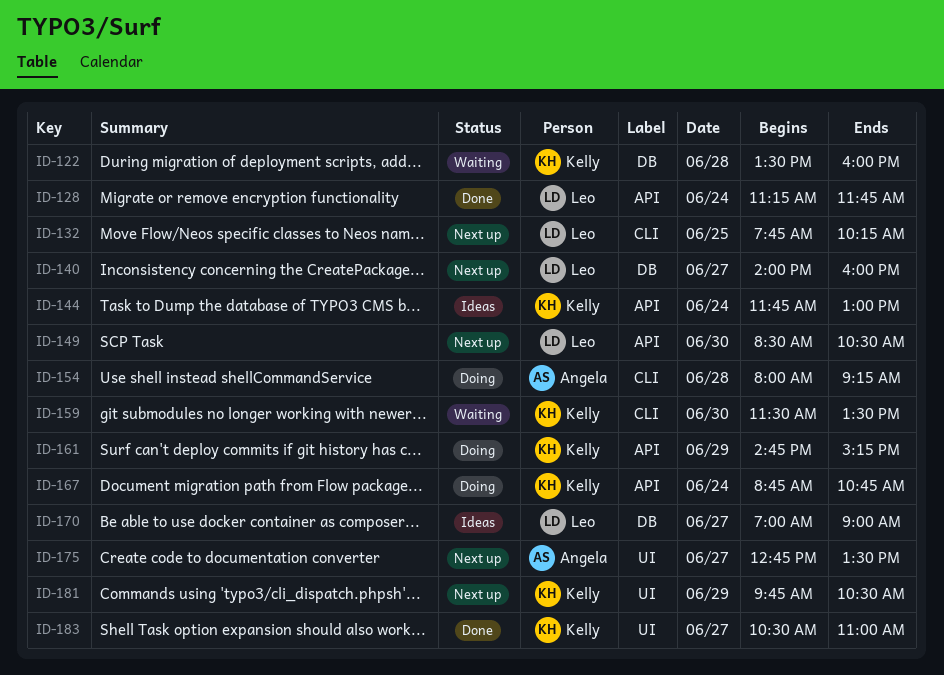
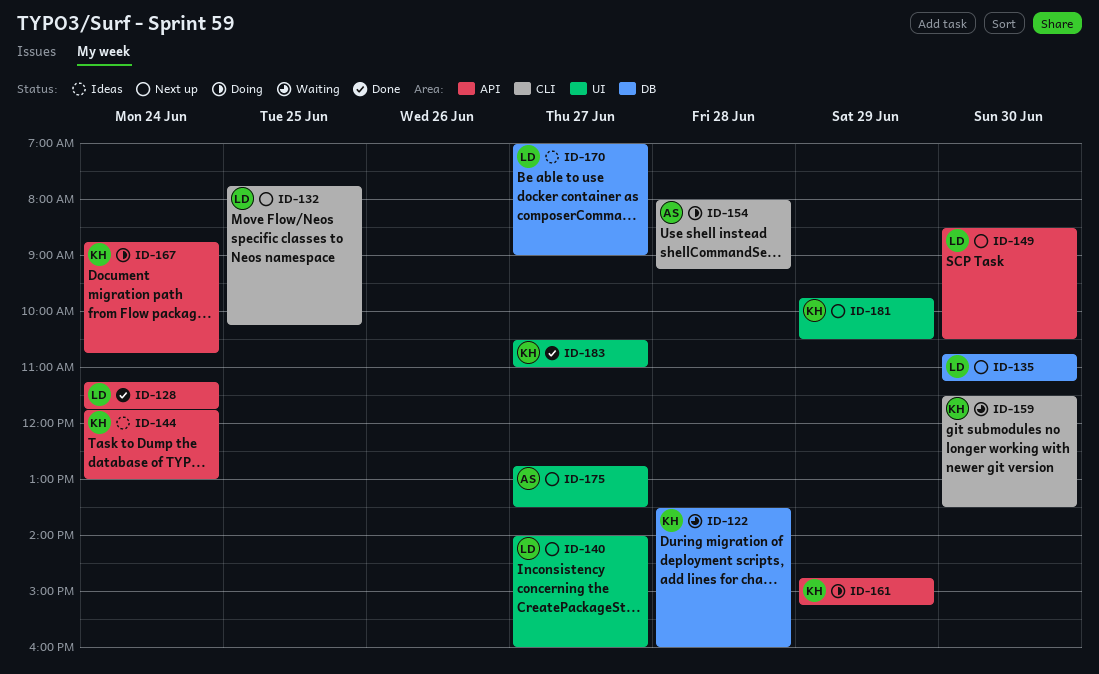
ID-135: none -> present
ID-140, label: DB -> UI

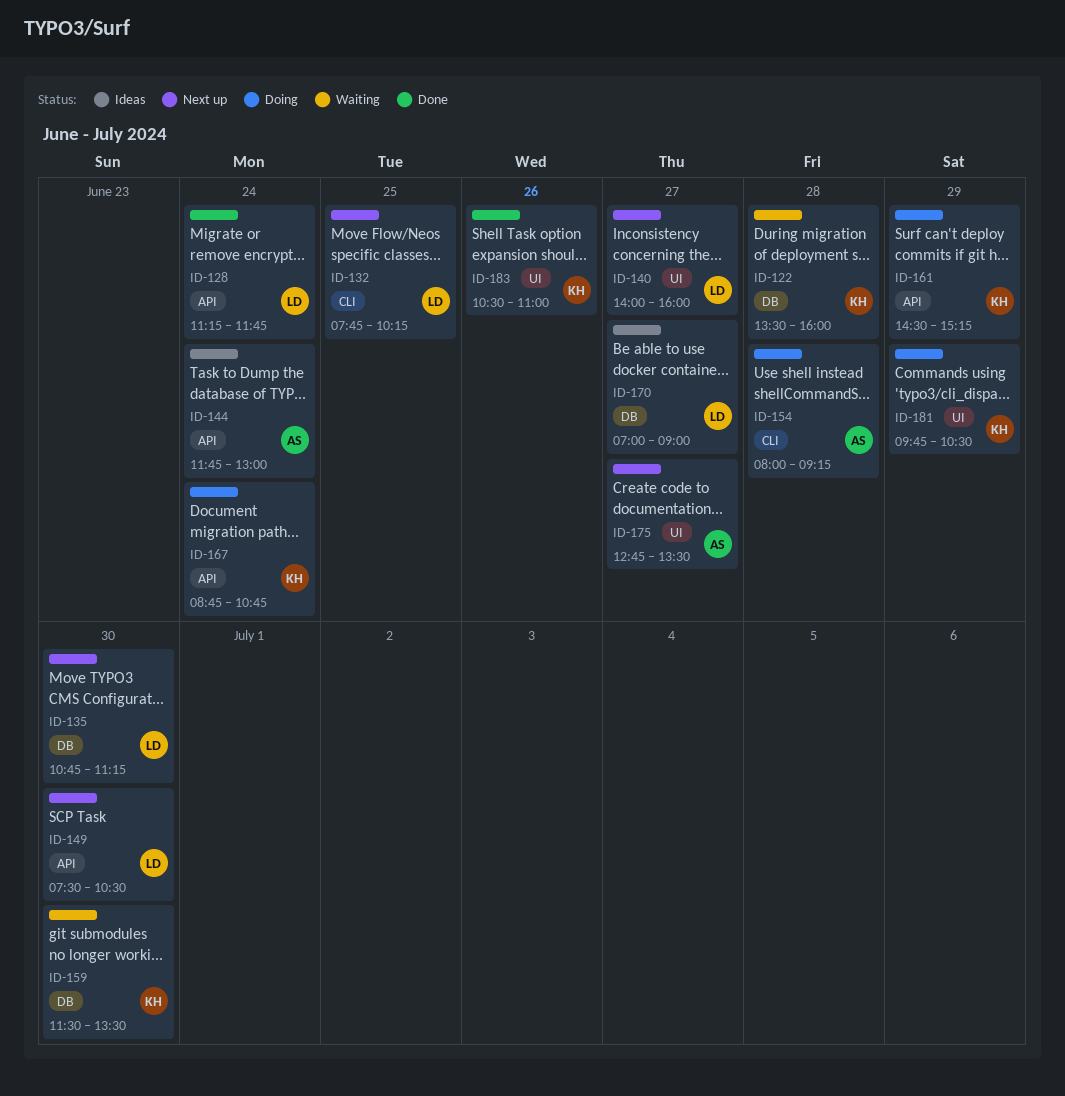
ID-144, owner: KH -> AS
ID-149, begins: 08:30 -> 07:30
ID-159, label: CLI -> DB
ID-161, begins: 14:45 -> 14:30
ID-181, status: Next up -> Doing
ID-183, day: Jun 27 -> Jun 26

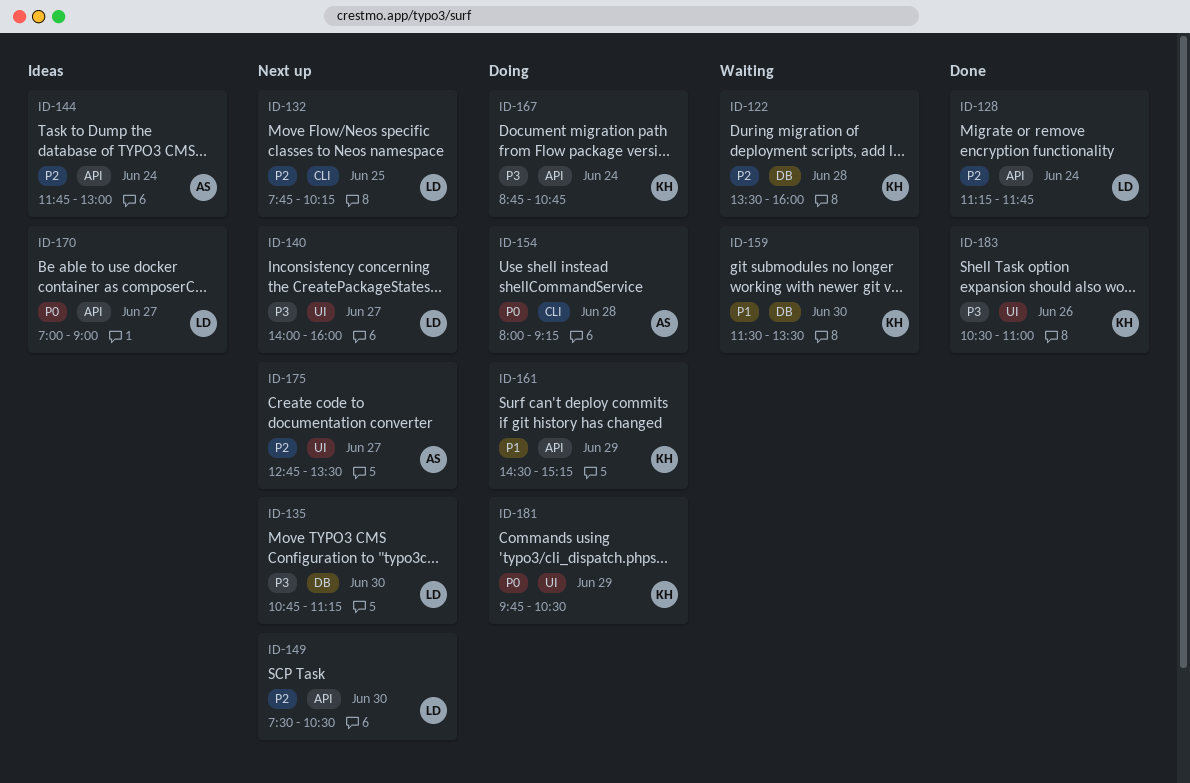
ID-170, label: DB -> API

